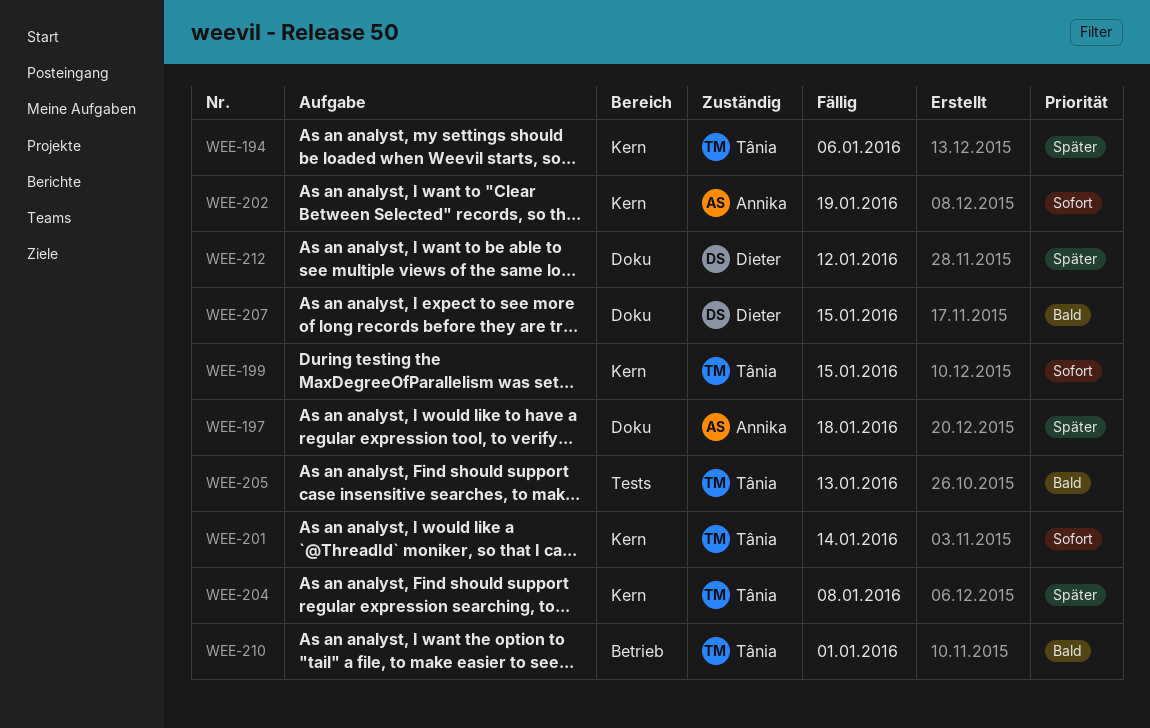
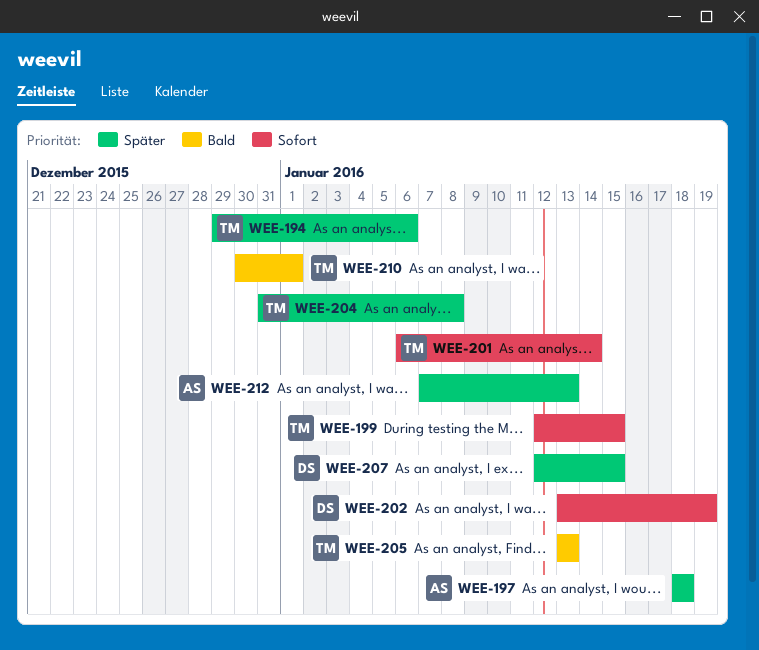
WEE-202, owner: Annika -> Dieter
WEE-207, priority: Bald -> Später
WEE-212, owner: Dieter -> Annika
WEE-212, due: Jan 12 -> Jan 13

